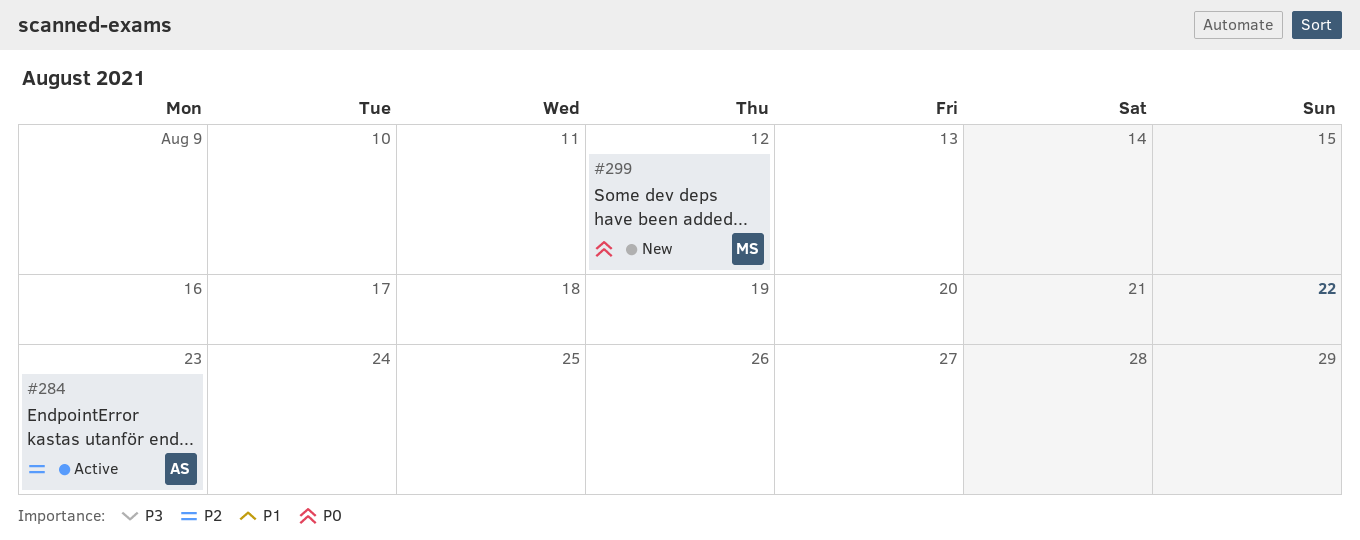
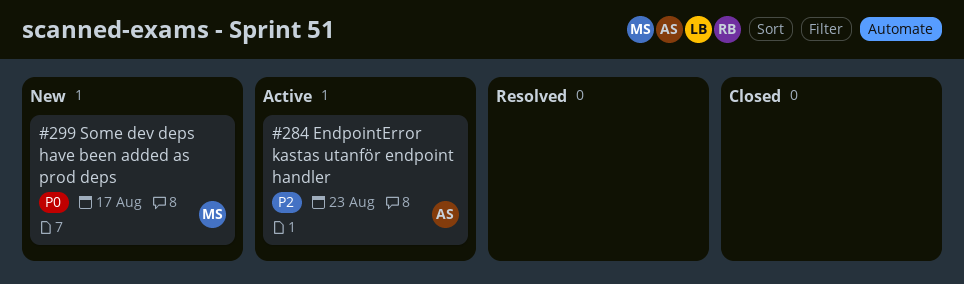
#299, due: Aug 12 -> Aug 17

